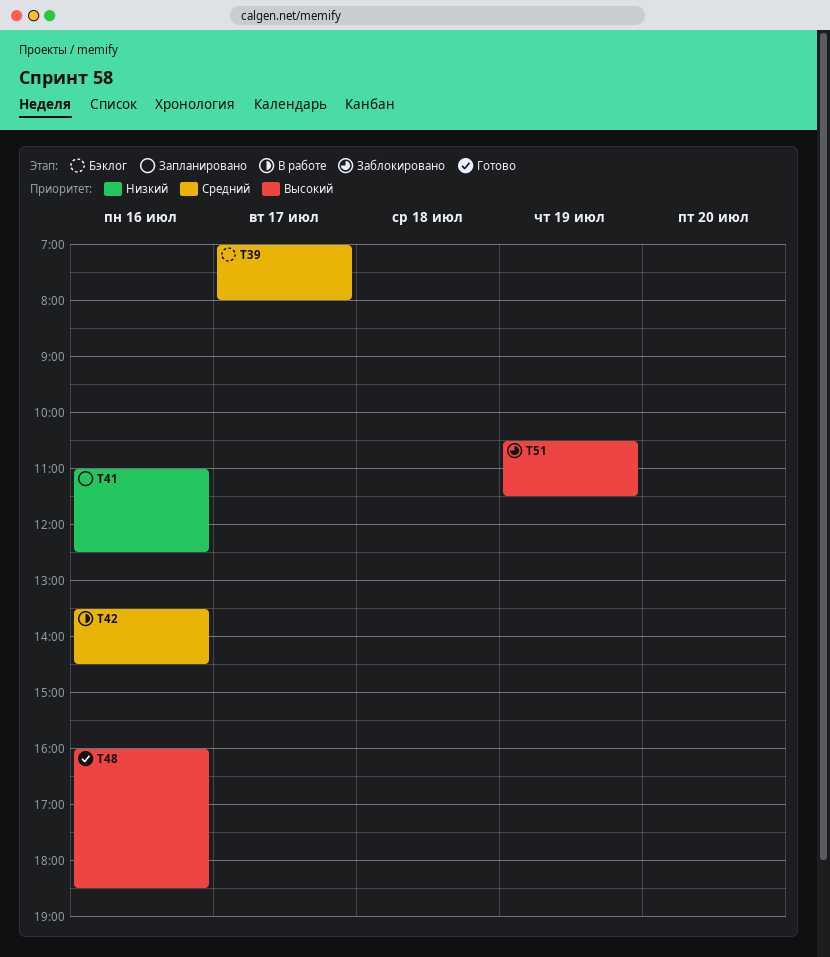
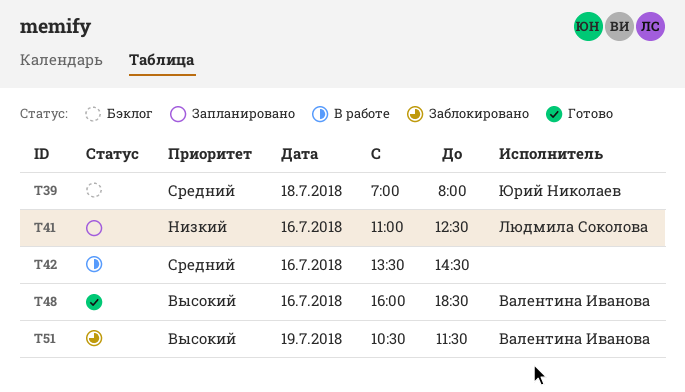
T39, day: Jul 17 -> Jul 18

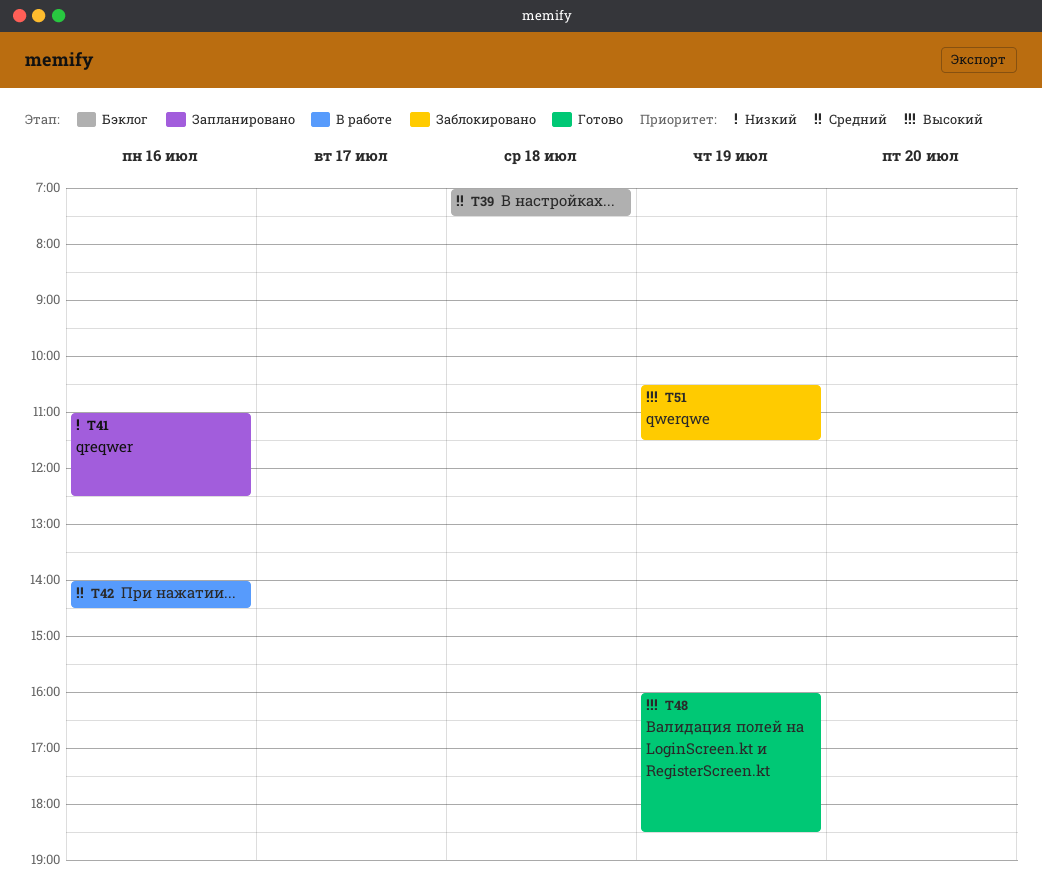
T39, ends: 08:00 -> 07:30
T42, begins: 13:30 -> 14:00
T48, day: Jul 16 -> Jul 19

